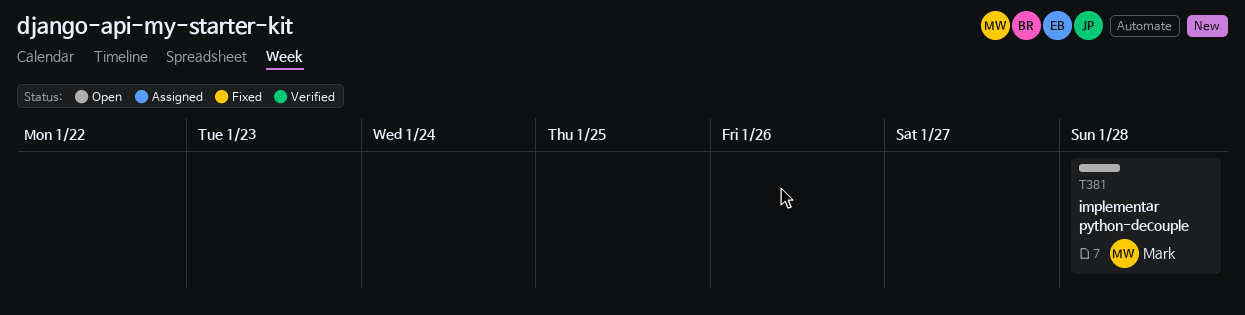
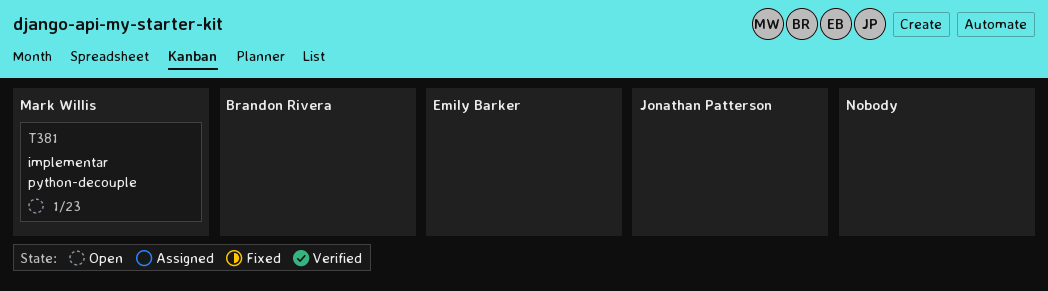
T381, due: Jan 28 -> Jan 23

